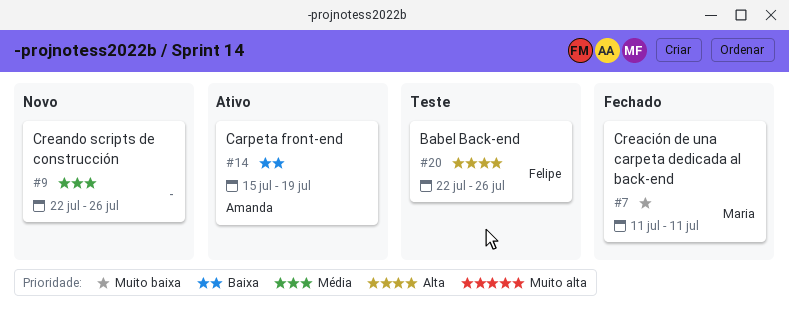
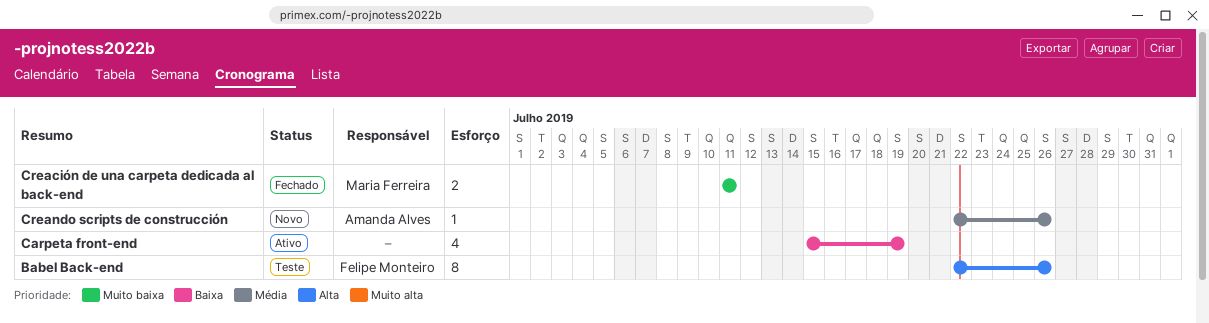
Carpeta front-end, owner: Amanda Alves -> none
Creando scripts de construcción, owner: none -> Amanda Alves

